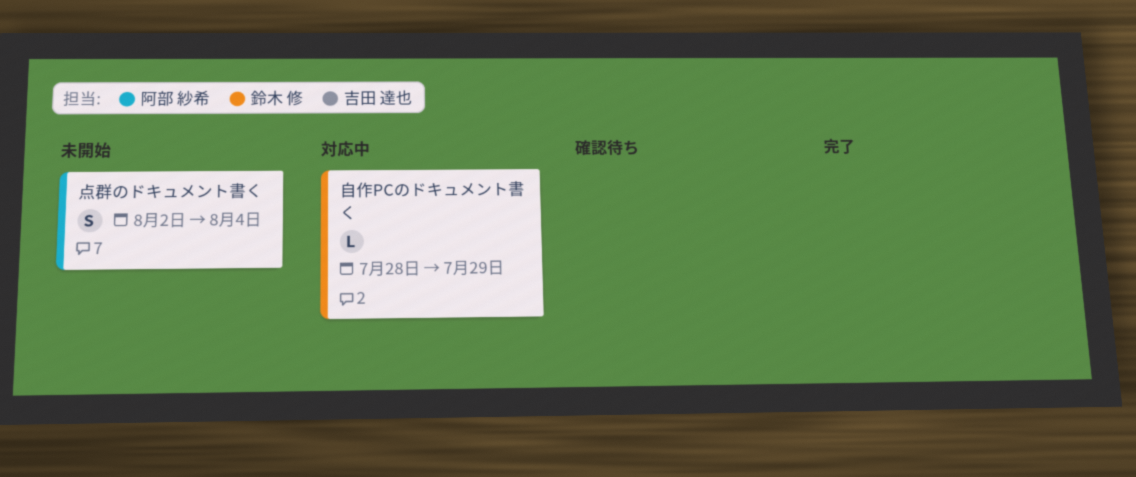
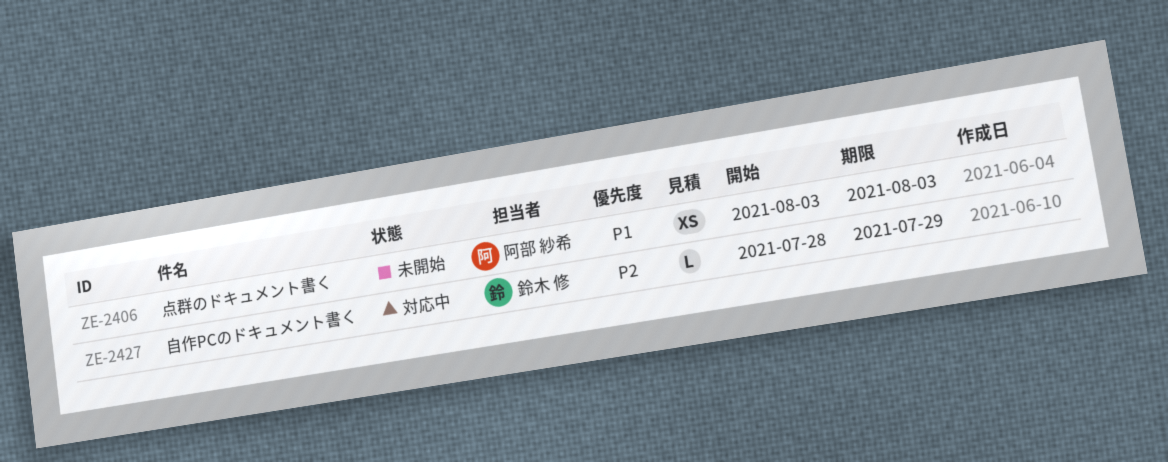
点群のドキュメント書く, estimate: S -> XS
点群のドキュメント書く, start: Aug 2 -> Aug 3
点群のドキュメント書く, due: Aug 4 -> Aug 3

